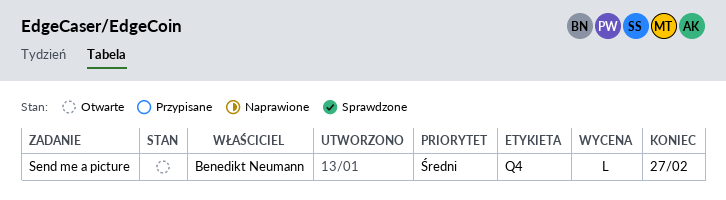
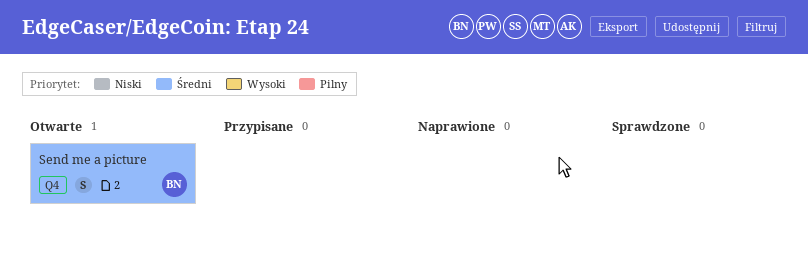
Send me a picture, estimate: L -> S

